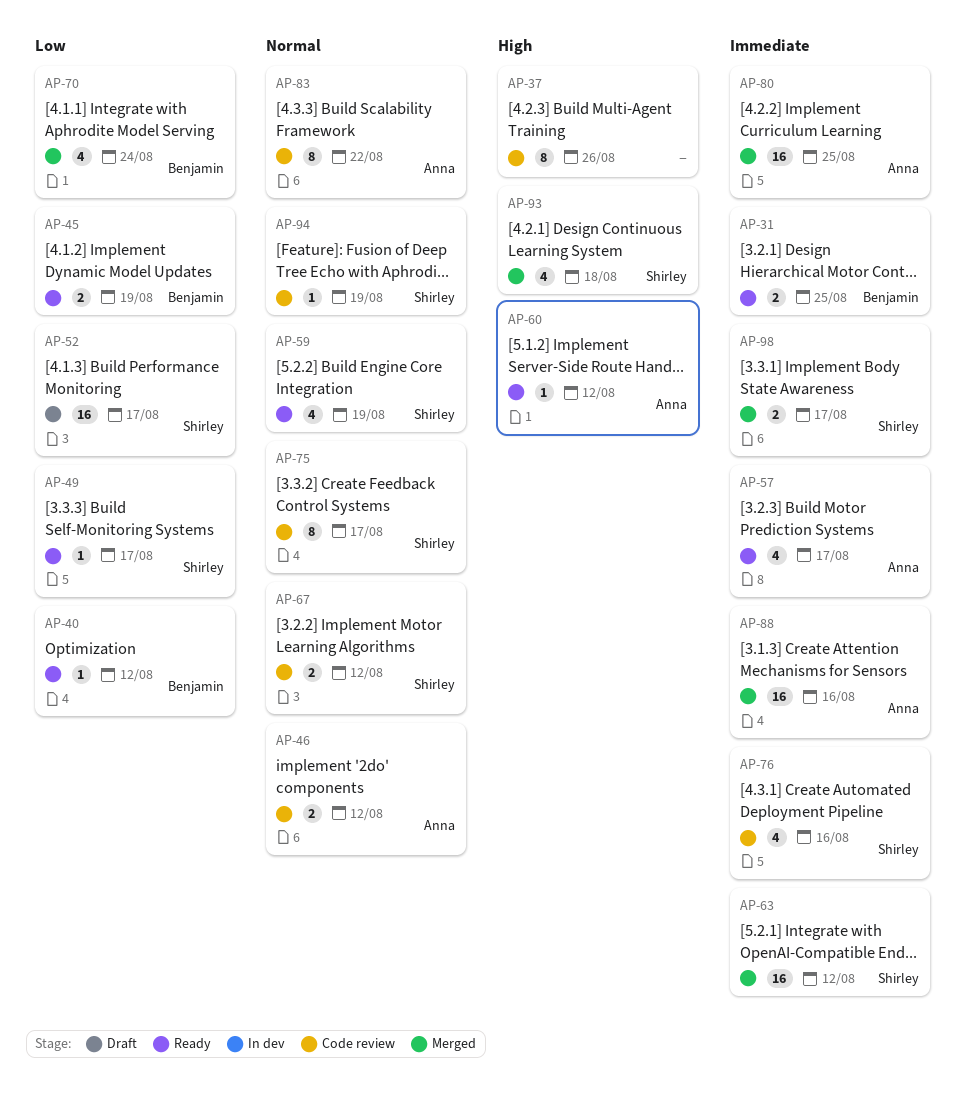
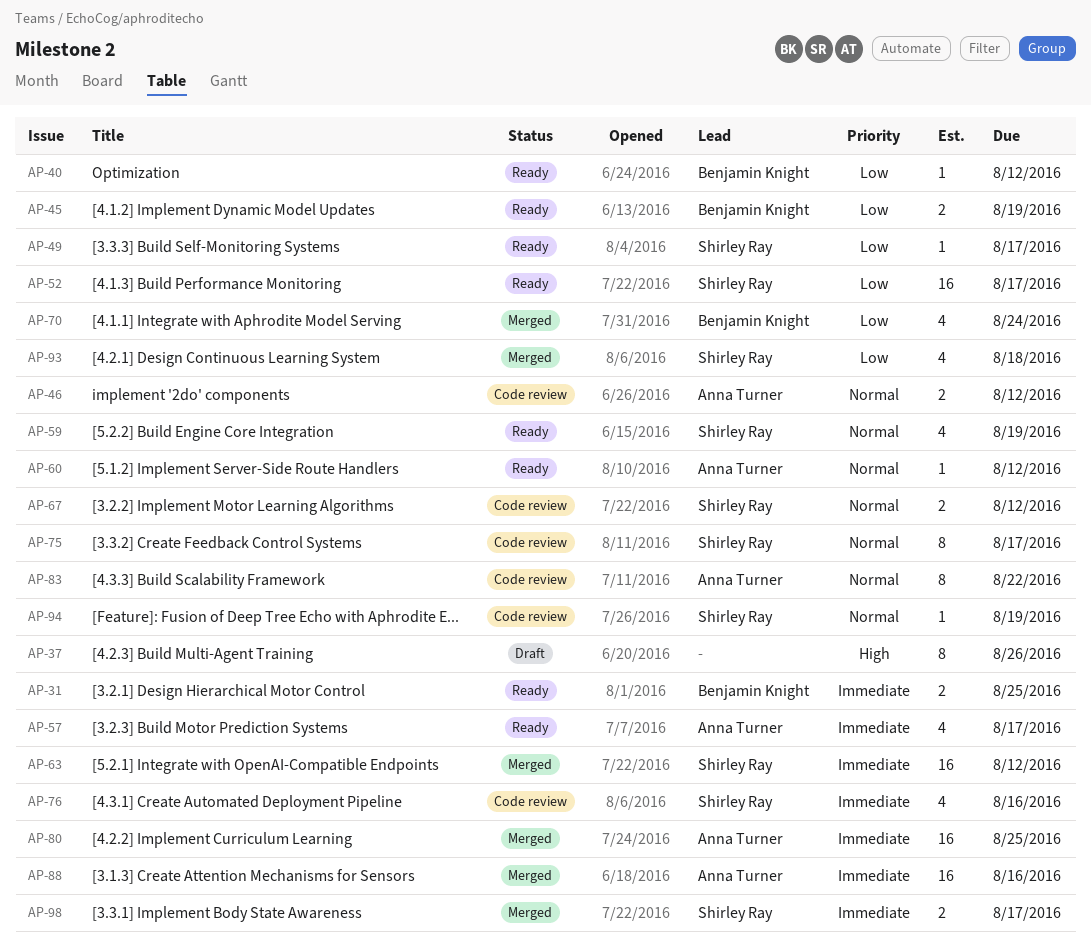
AP-37, status: Code review -> Draft
AP-52, status: Draft -> Ready
AP-60, priority: High -> Normal
AP-93, priority: High -> Low

